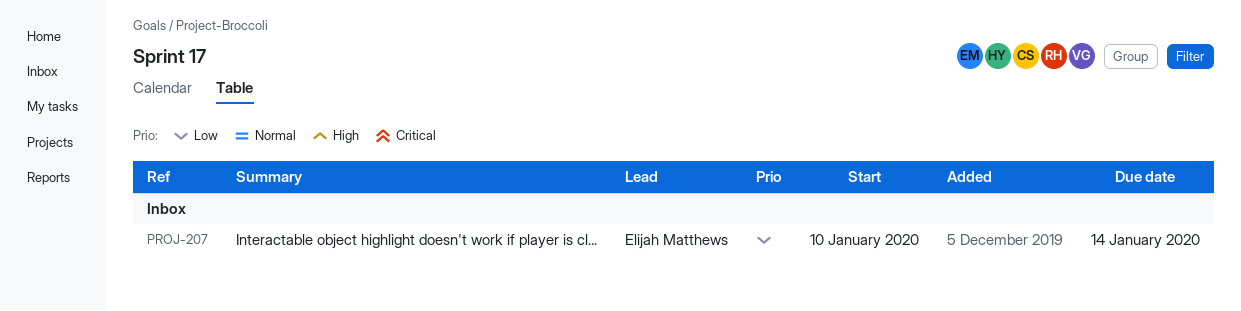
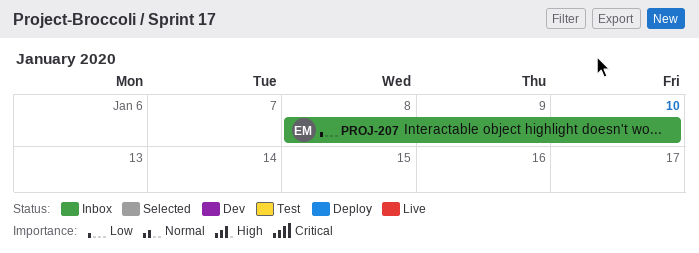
PROJ-207, start: Jan 10 -> Jan 8
PROJ-207, due: Jan 14 -> Jan 10

